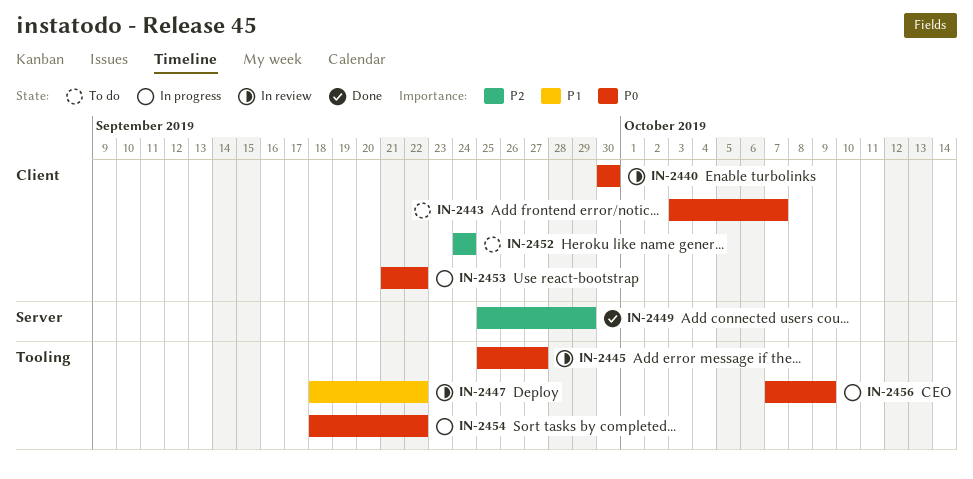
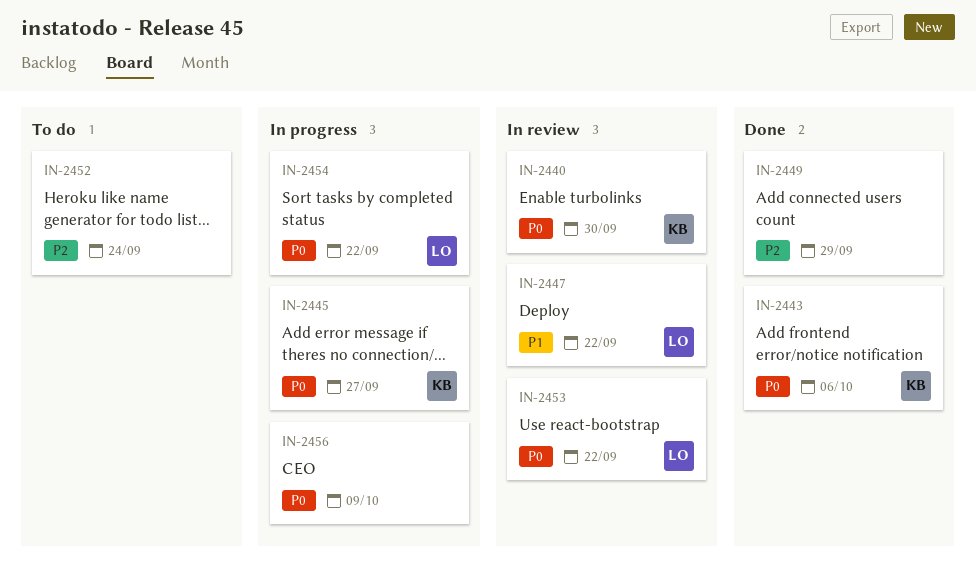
IN-2443, status: To do -> Done
IN-2443, due: Oct 7 -> Oct 6
IN-2445, status: In review -> In progress
IN-2453, status: In progress -> In review

